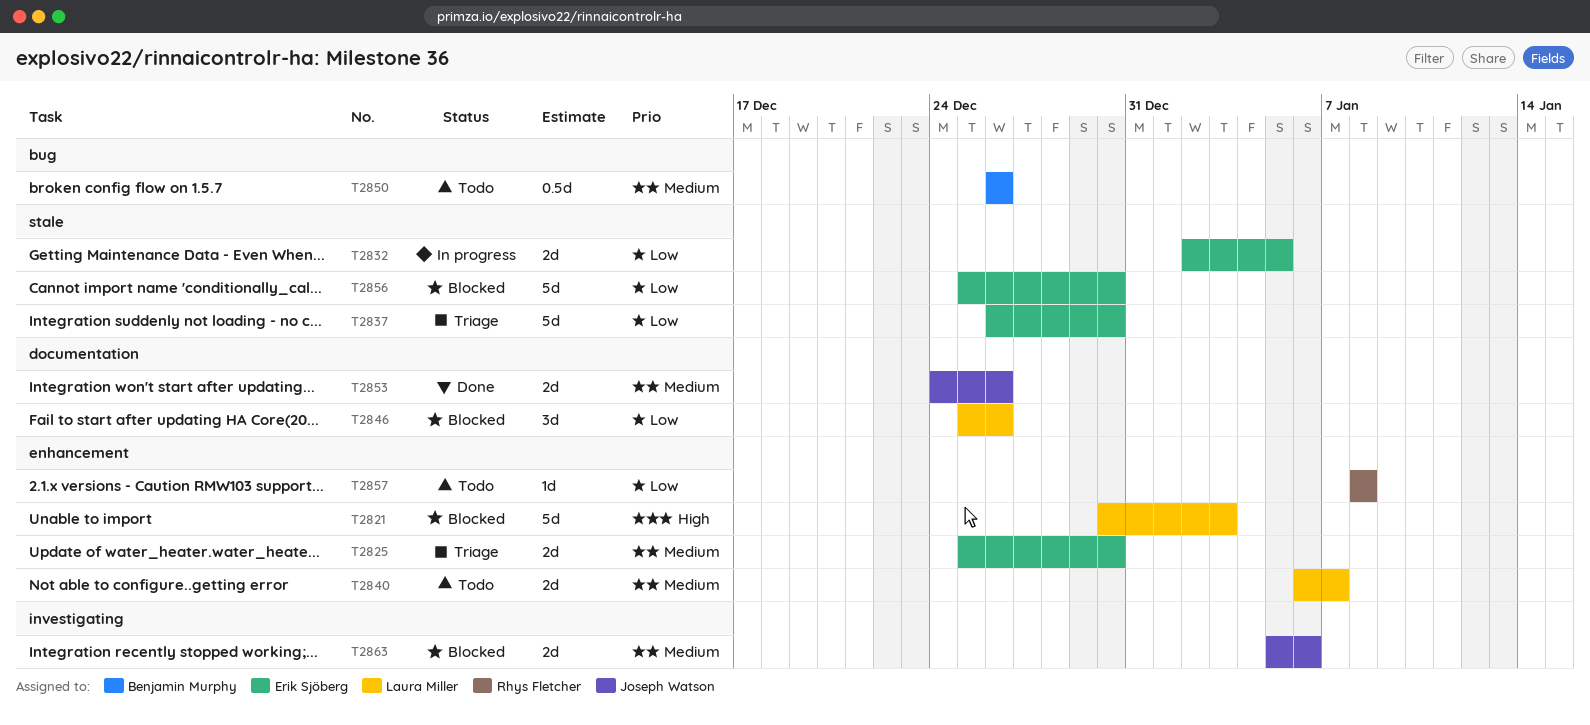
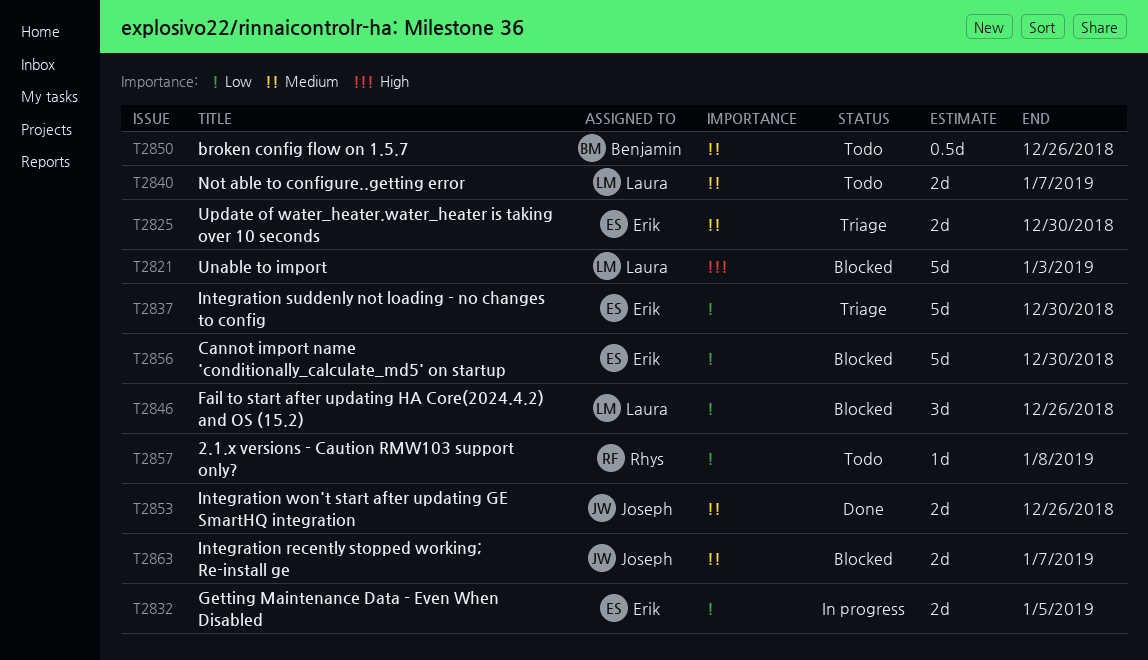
T2863, due: Jan 6 -> Jan 7

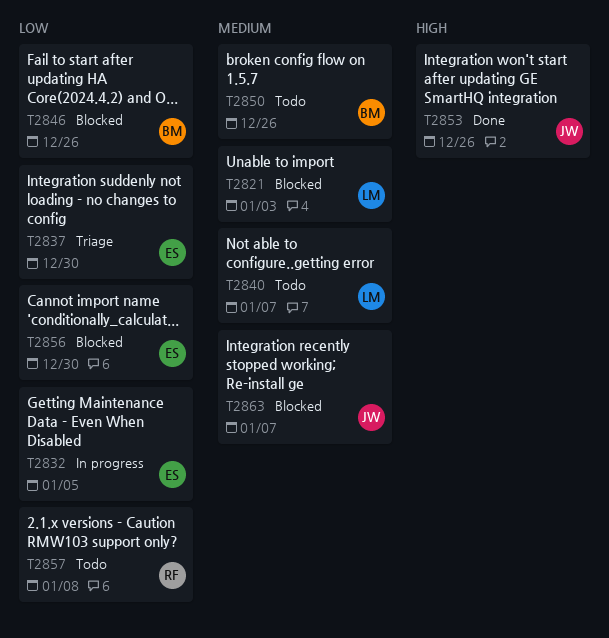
T2821, priority: High -> Medium
T2825: present -> none
T2846, owner: Laura -> Benjamin
T2853, priority: Medium -> High

